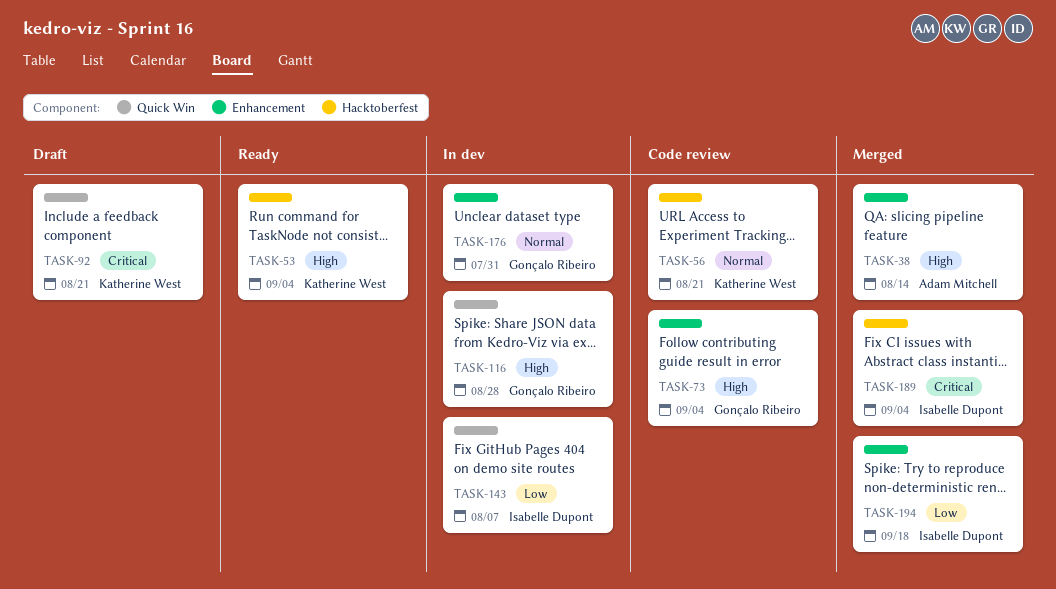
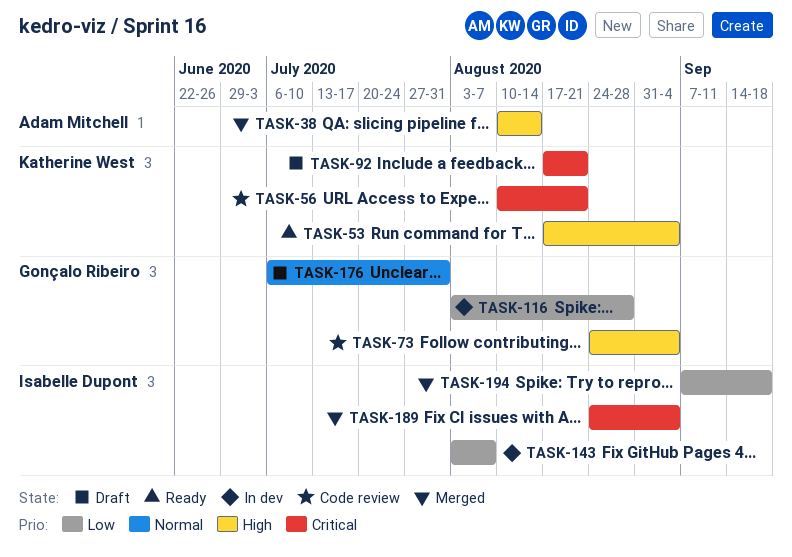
TASK-56, priority: Normal -> Critical
TASK-116, priority: High -> Low
TASK-176, status: In dev -> Draft

